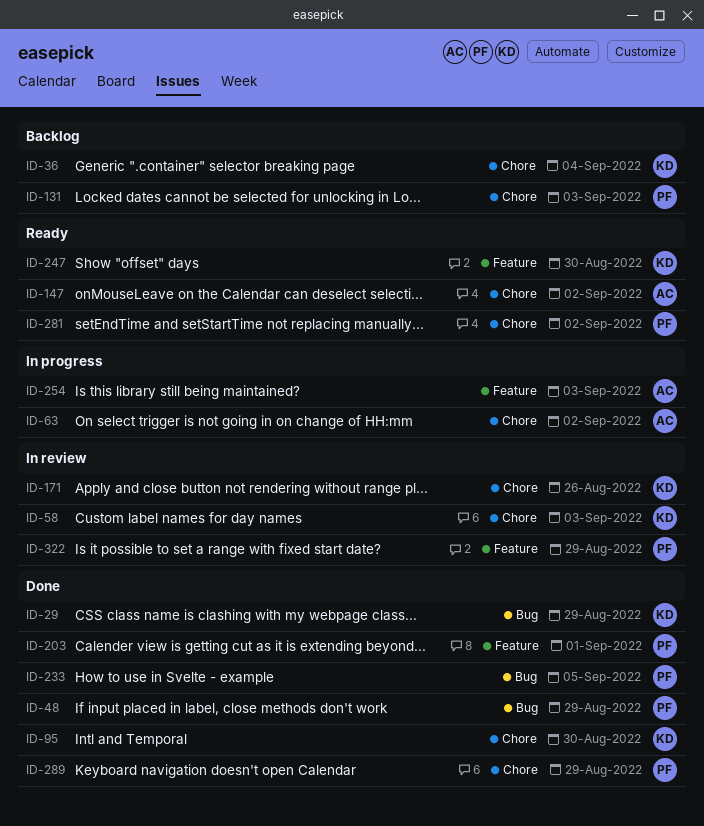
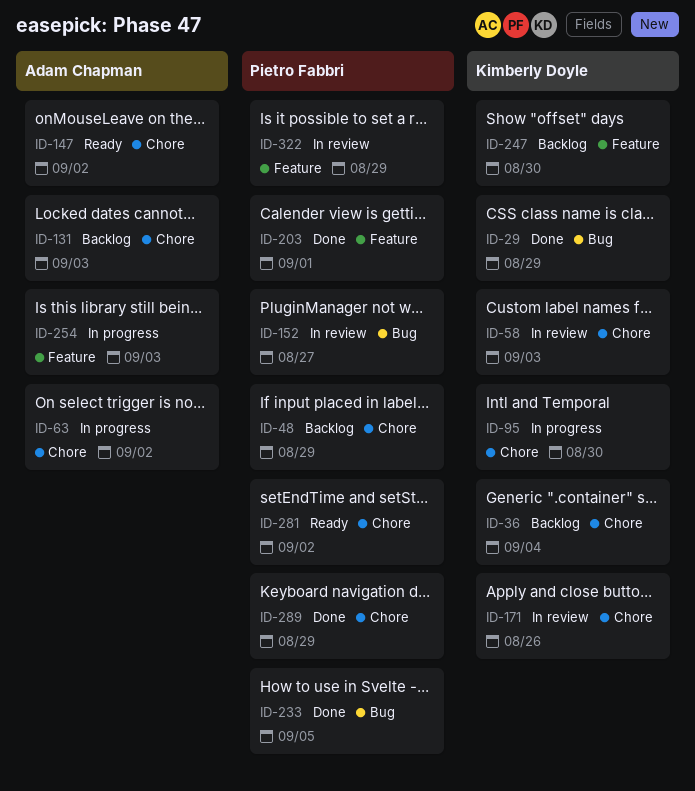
ID-48, status: Done -> Backlog
ID-48, label: Bug -> Chore
ID-95, status: Done -> In progress
ID-131, owner: Pietro Fabbri -> Adam Chapman
ID-152: none -> present
ID-247, status: Ready -> Backlog

